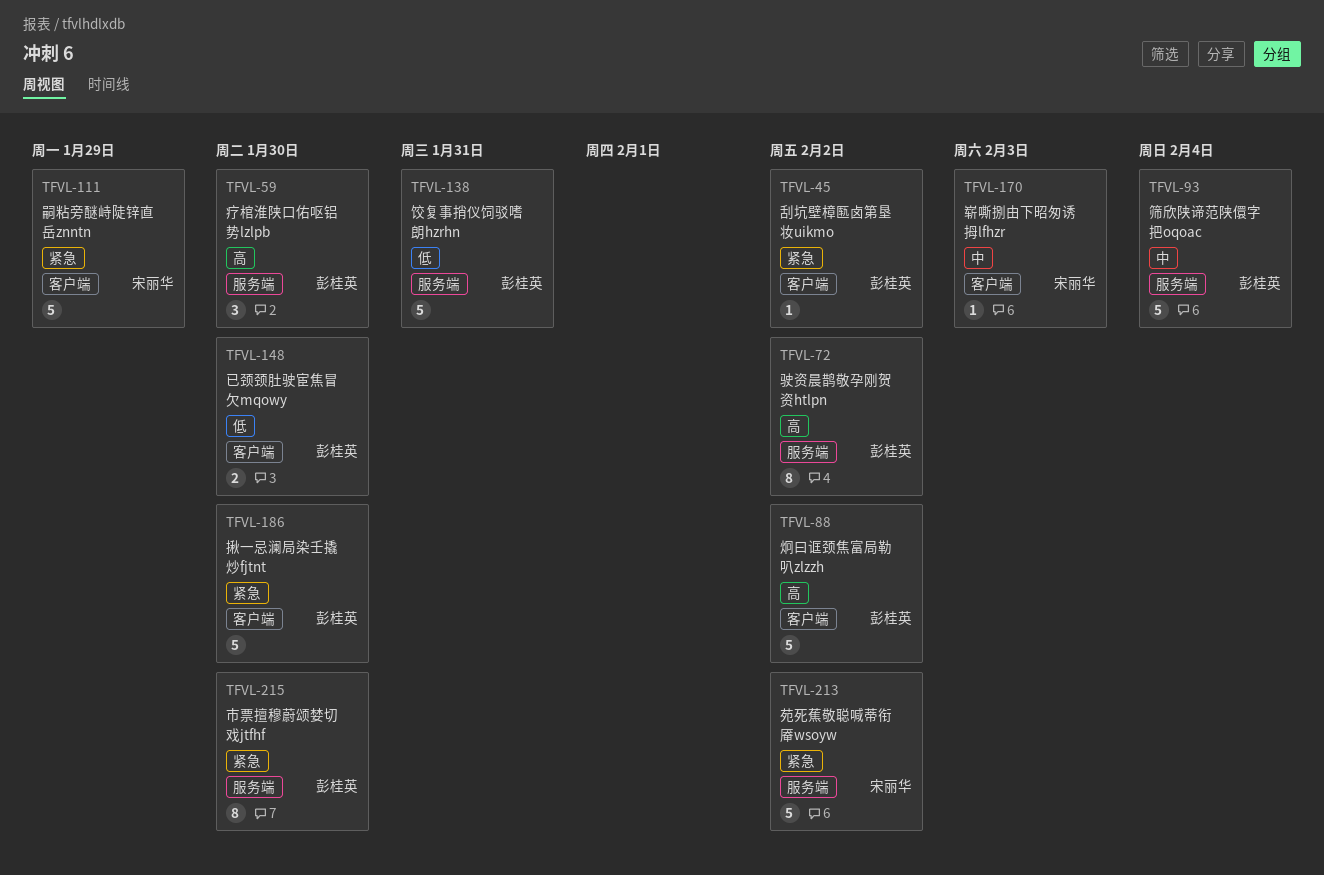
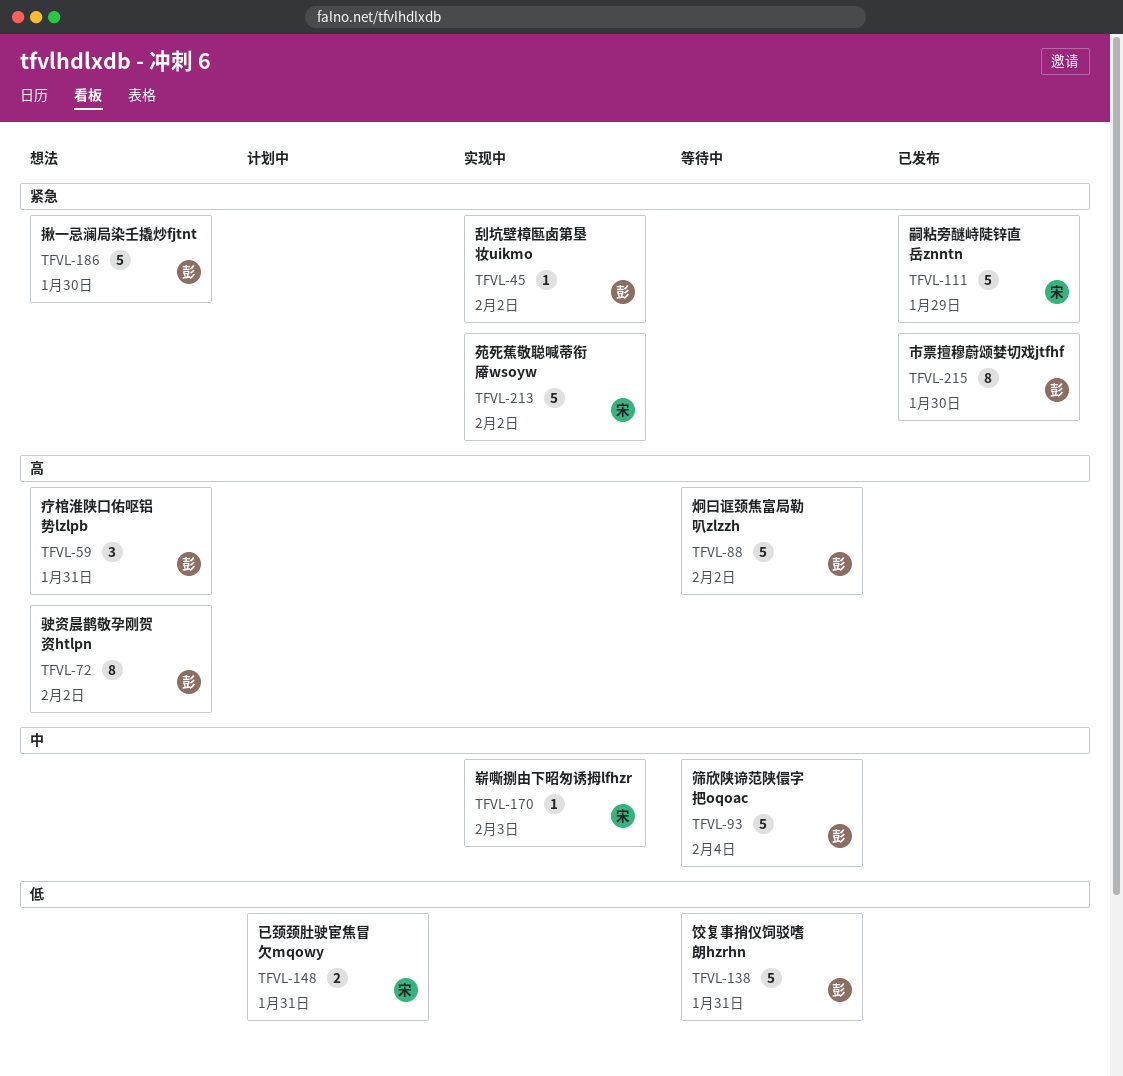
TFVL-59, due: Jan 30 -> Jan 31
TFVL-148, owner: 彭桂英 -> 宋丽华
TFVL-148, due: Jan 30 -> Jan 31

